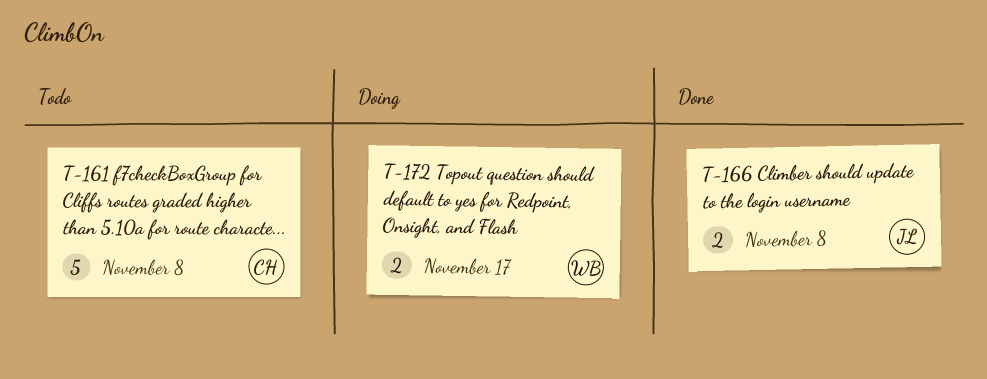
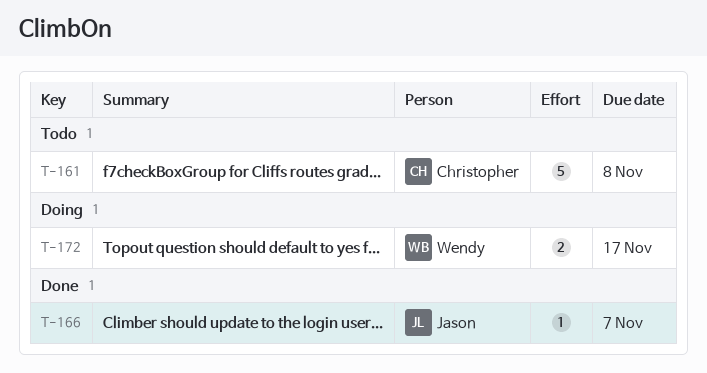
T-166, estimate: 2 -> 1
T-166, due: Nov 8 -> Nov 7

